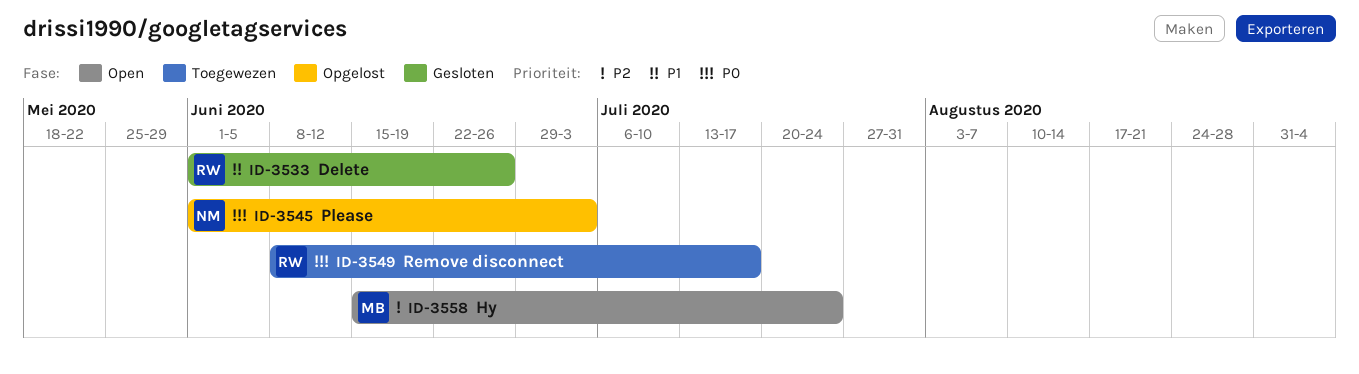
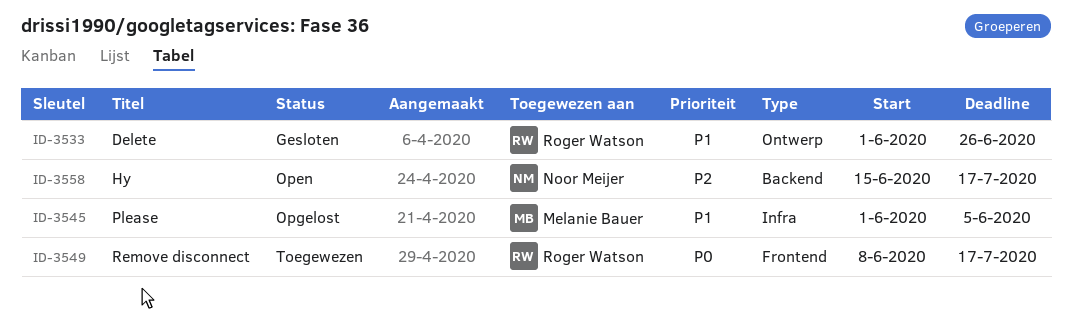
ID-3545, owner: Noor Meijer -> Melanie Bauer
ID-3545, priority: P0 -> P1
ID-3545, due: Jul 3 -> Jun 5
ID-3558, owner: Melanie Bauer -> Noor Meijer
ID-3558, due: Jul 24 -> Jul 17

